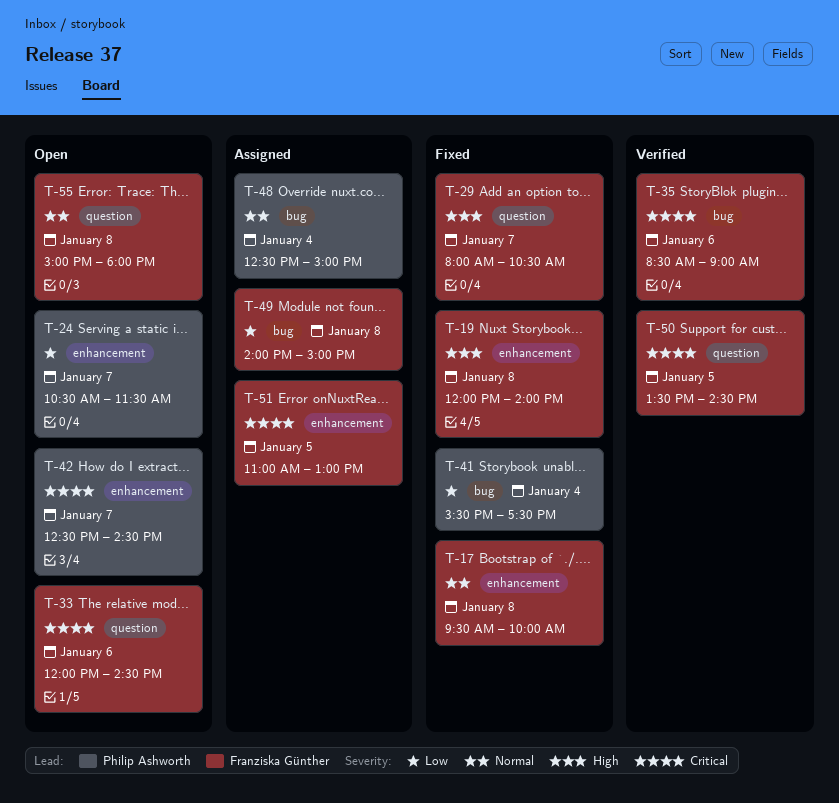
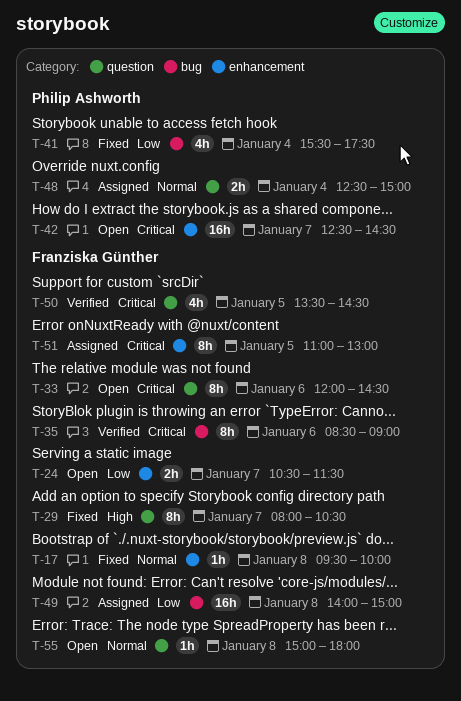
T-19: present -> none
T-24, owner: Philip Ashworth -> Franziska Günther
T-48, label: bug -> question

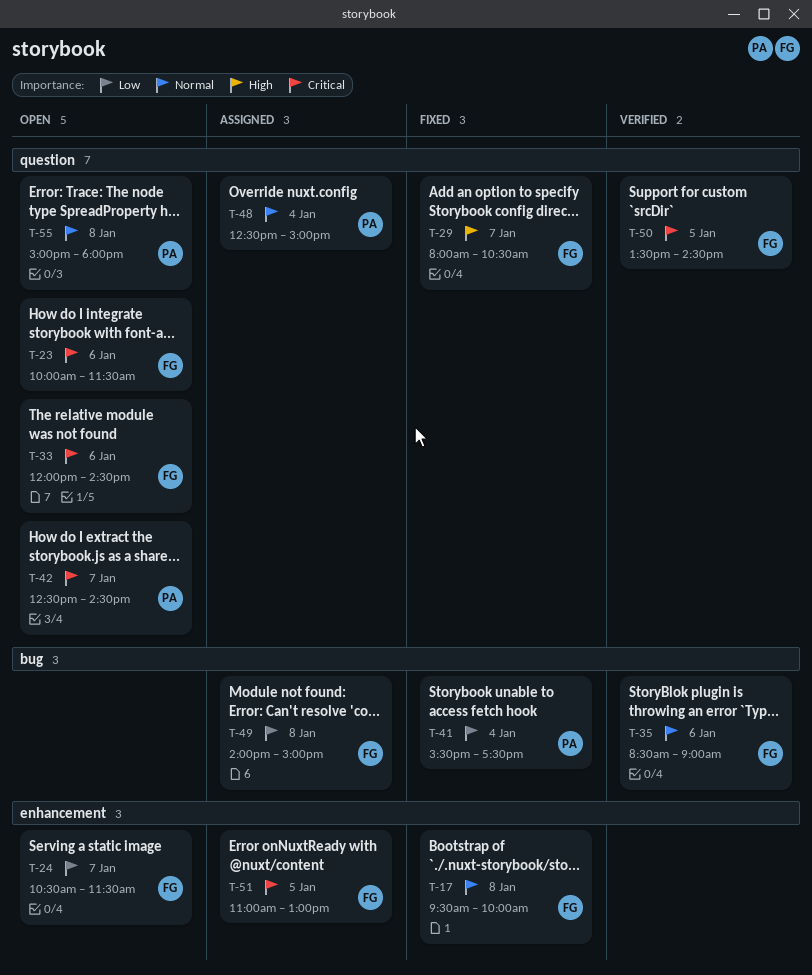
T-23: none -> present
T-35, priority: Critical -> Normal
T-42, label: enhancement -> question
T-55, owner: Franziska Günther -> Philip Ashworth

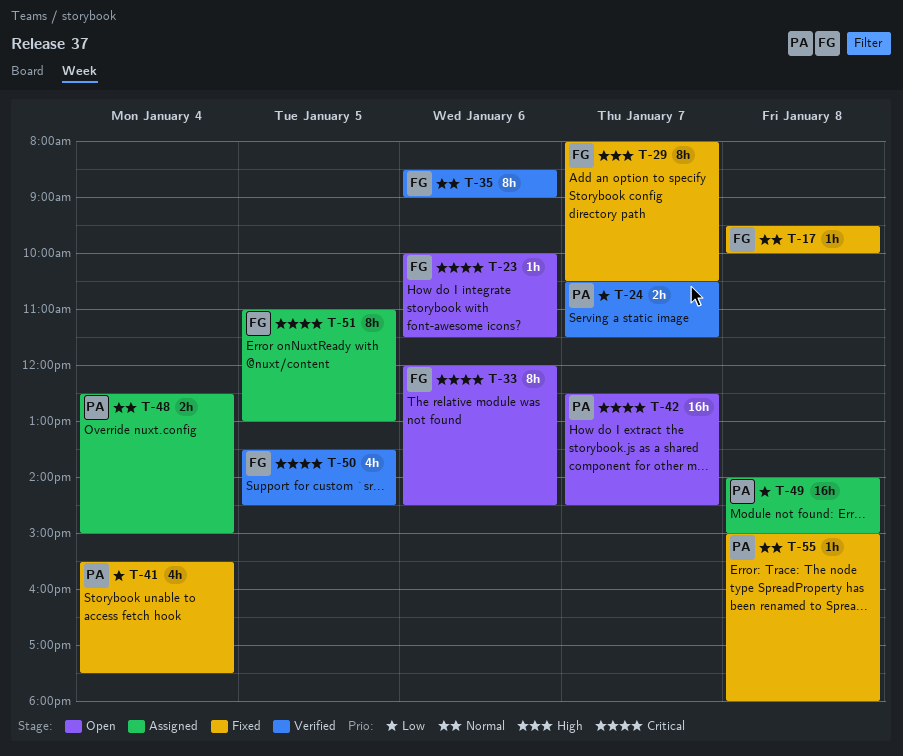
T-24, status: Open -> Verified
T-24, owner: FG -> PA
T-49, owner: FG -> PA
T-55, status: Open -> Fixed

